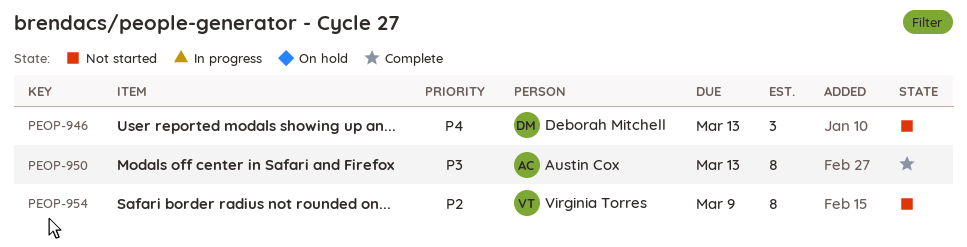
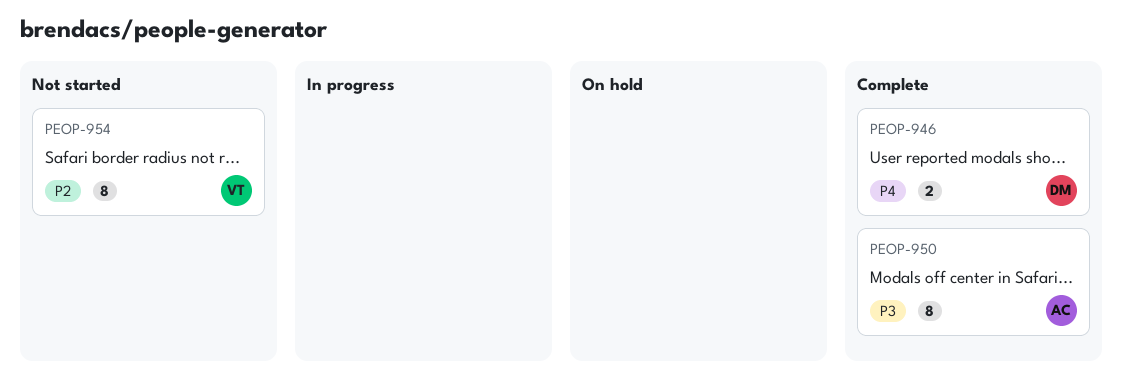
PEOP-946, status: Not started -> Complete
PEOP-946, estimate: 3 -> 2

